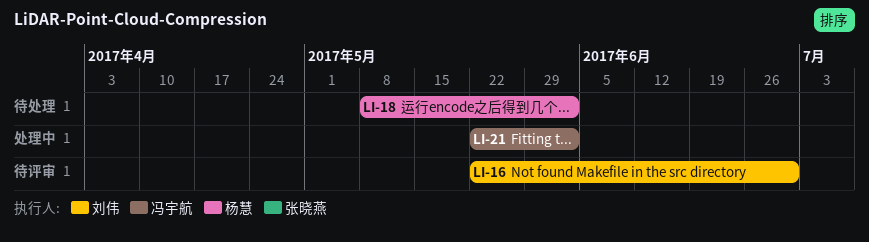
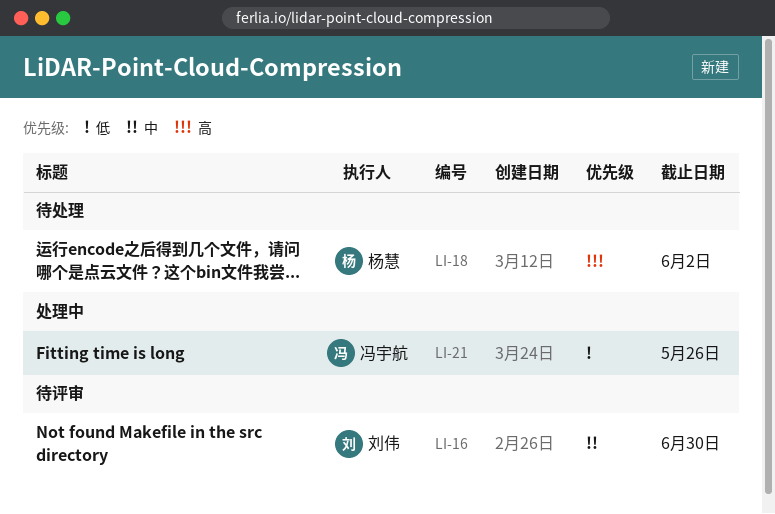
LI-21, due: Jun 2 -> May 26

